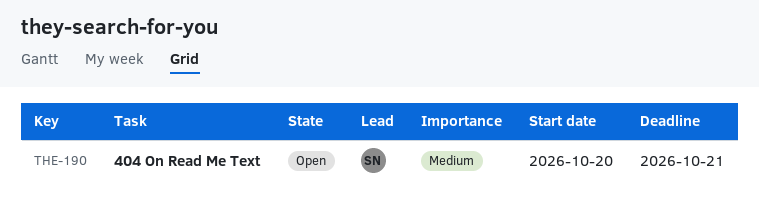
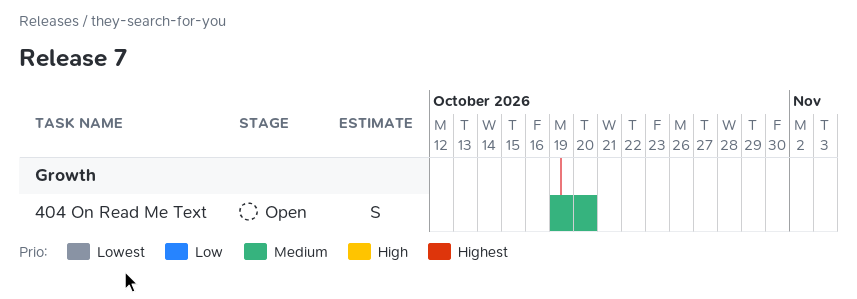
404 On Read Me Text, start: Oct 20 -> Oct 19
404 On Read Me Text, due: Oct 21 -> Oct 20

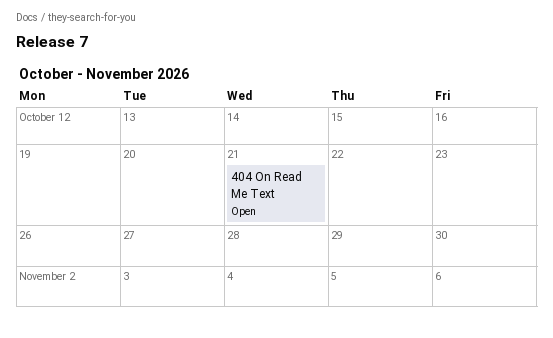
404 On Read Me Text, due: Oct 20 -> Oct 21

